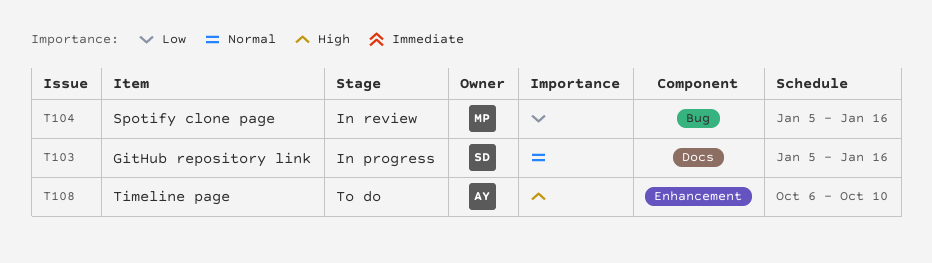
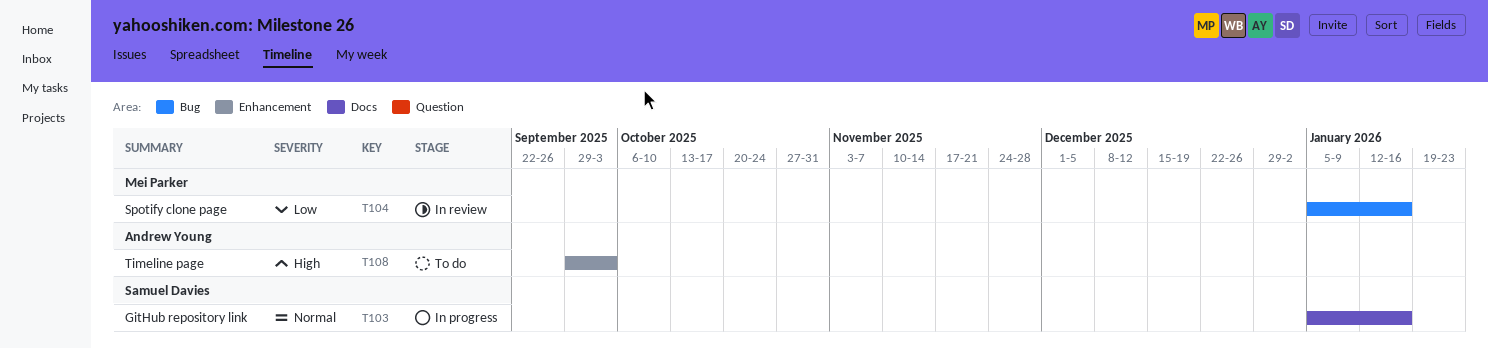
T108, start: Oct 6 -> Sep 29
T108, due: Oct 10 -> Oct 3

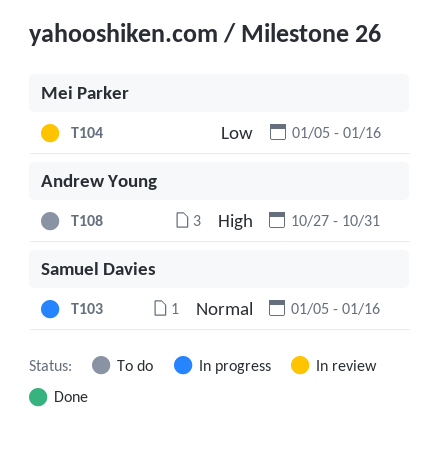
T108, start: Sep 29 -> Oct 27
T108, due: Oct 3 -> Oct 31

